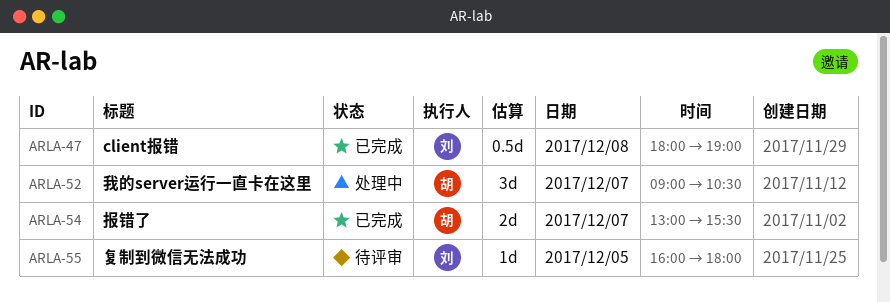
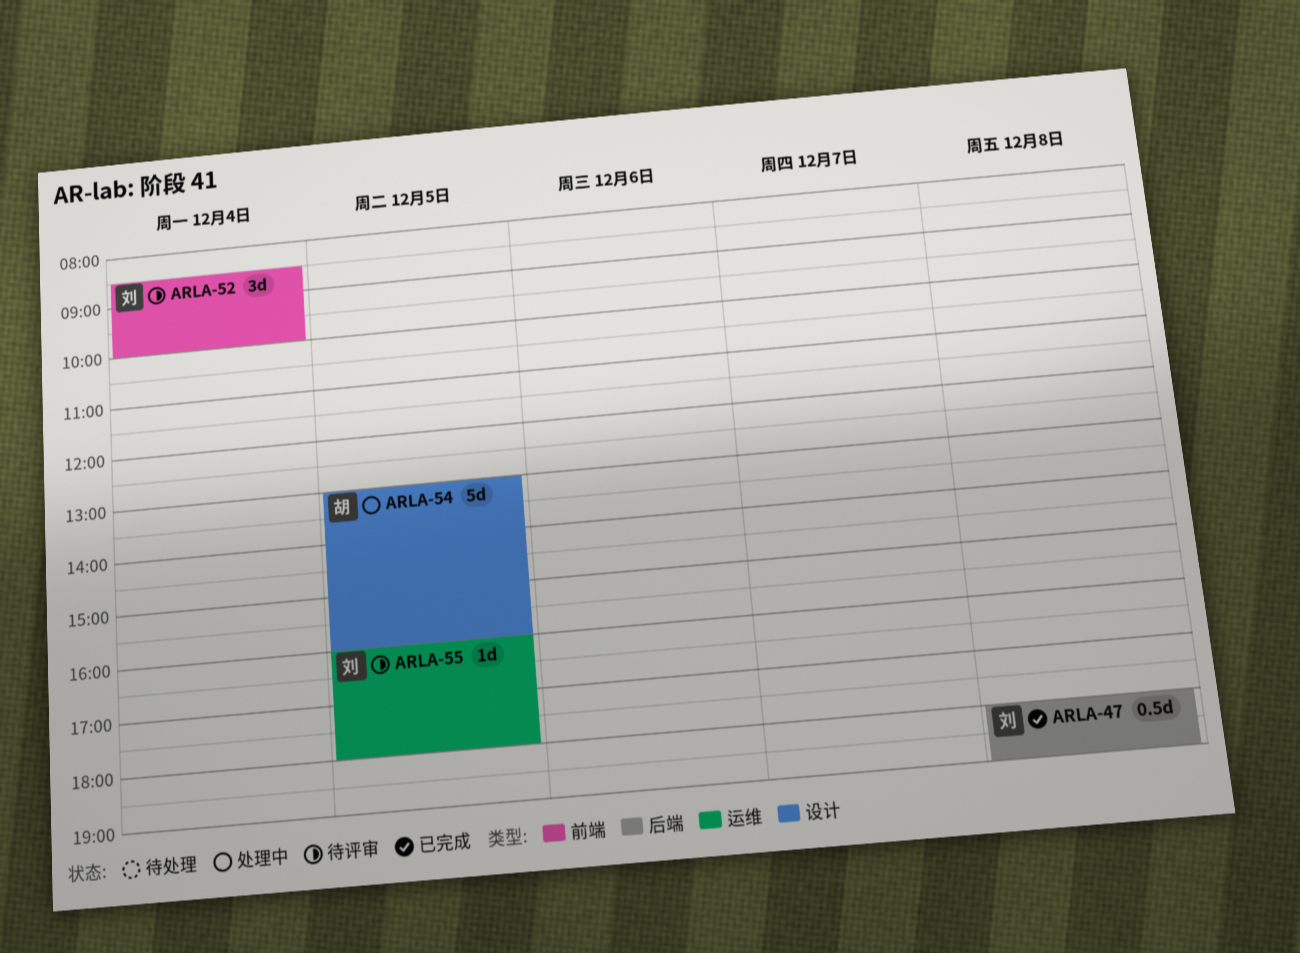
ARLA-52, status: 处理中 -> 待评审
ARLA-52, owner: 胡 -> 刘
ARLA-52, day: Dec 7 -> Dec 4
ARLA-52, begins: 09:00 -> 08:30
ARLA-52, ends: 10:30 -> 10:00
ARLA-54, status: 已完成 -> 处理中
ARLA-54, estimate: 2d -> 5d
ARLA-54, day: Dec 7 -> Dec 5
ARLA-54, ends: 15:30 -> 16:00

